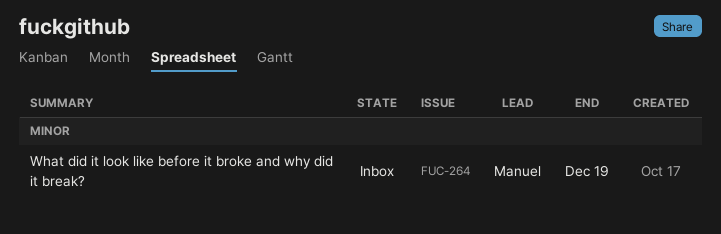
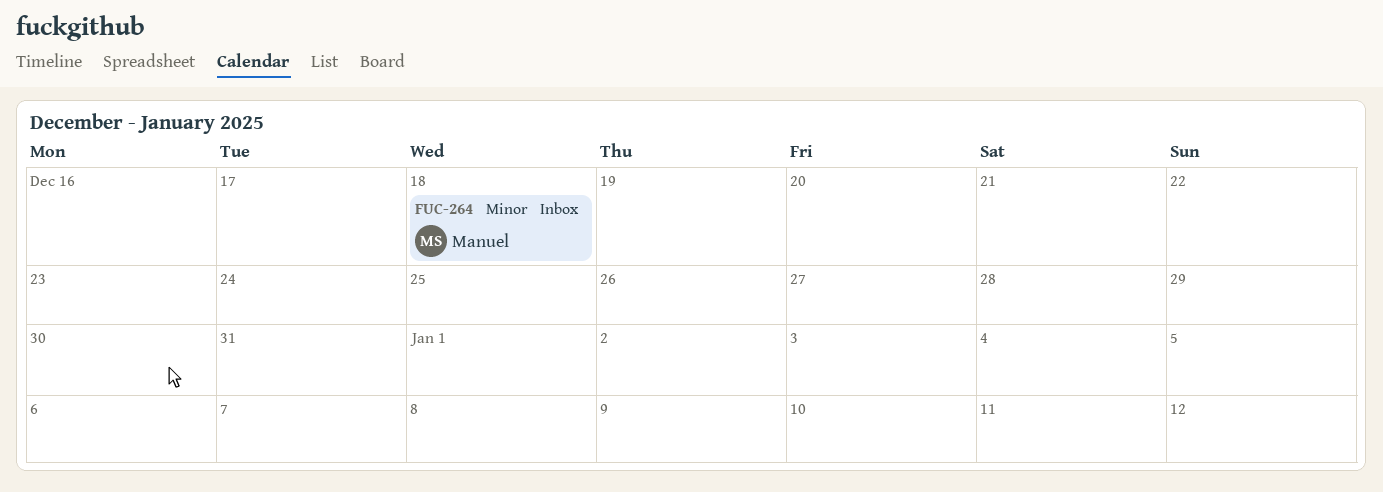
FUC-264, due: Dec 19 -> Dec 18

